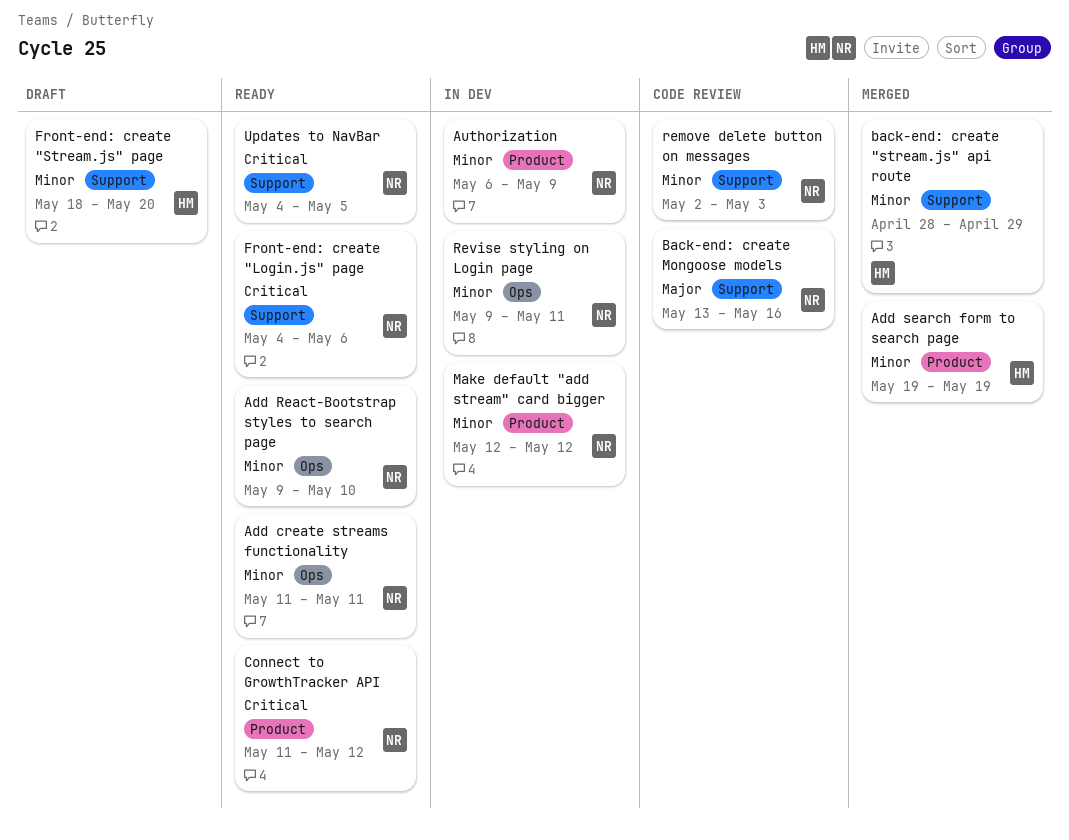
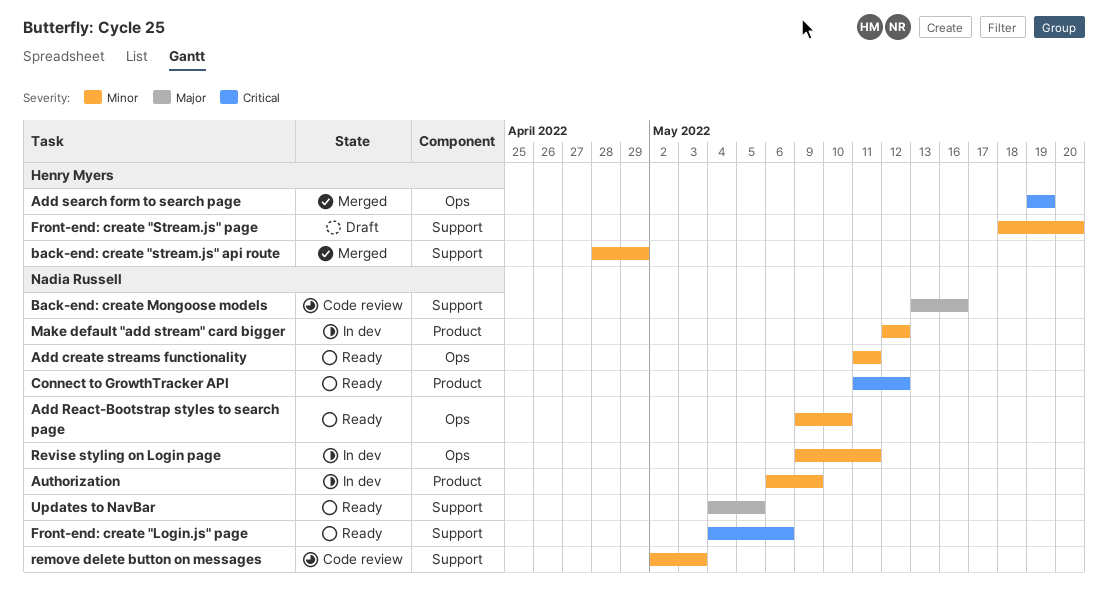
Add search form to search page, priority: Minor -> Critical
Add search form to search page, label: Product -> Ops
Updates to NavBar, priority: Critical -> Major

